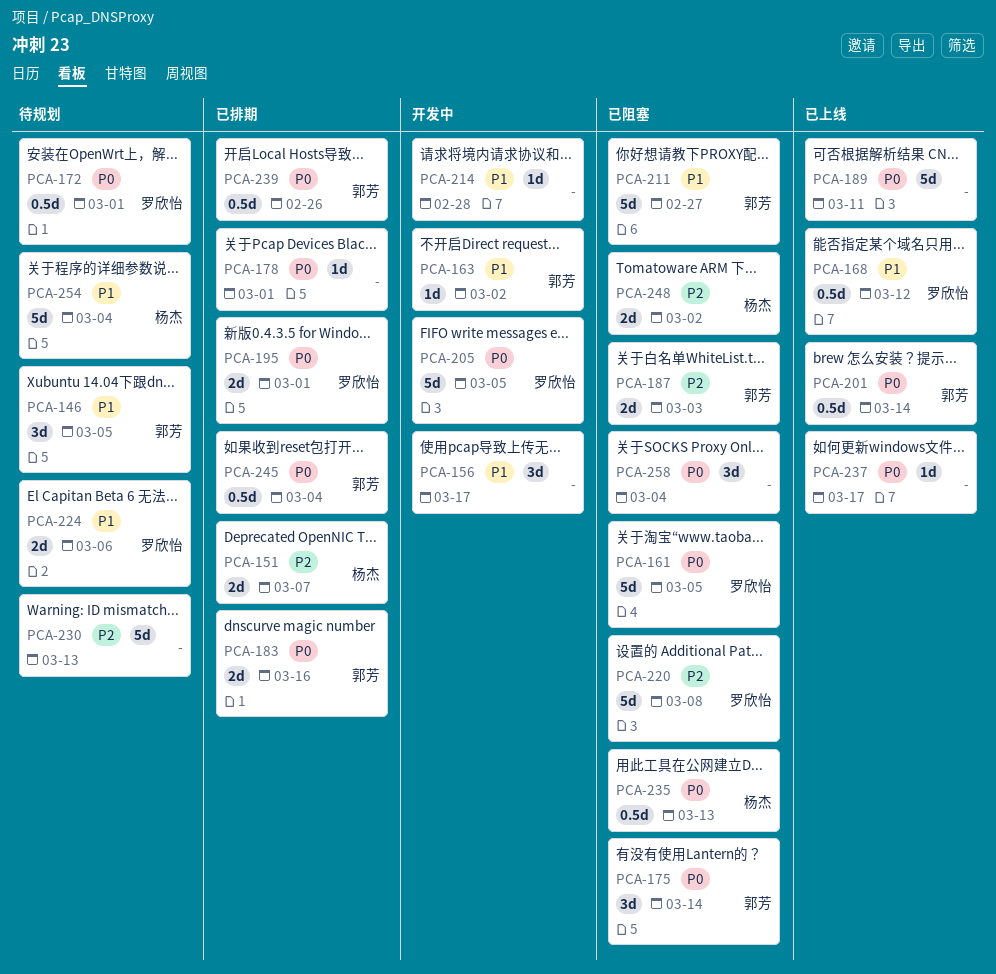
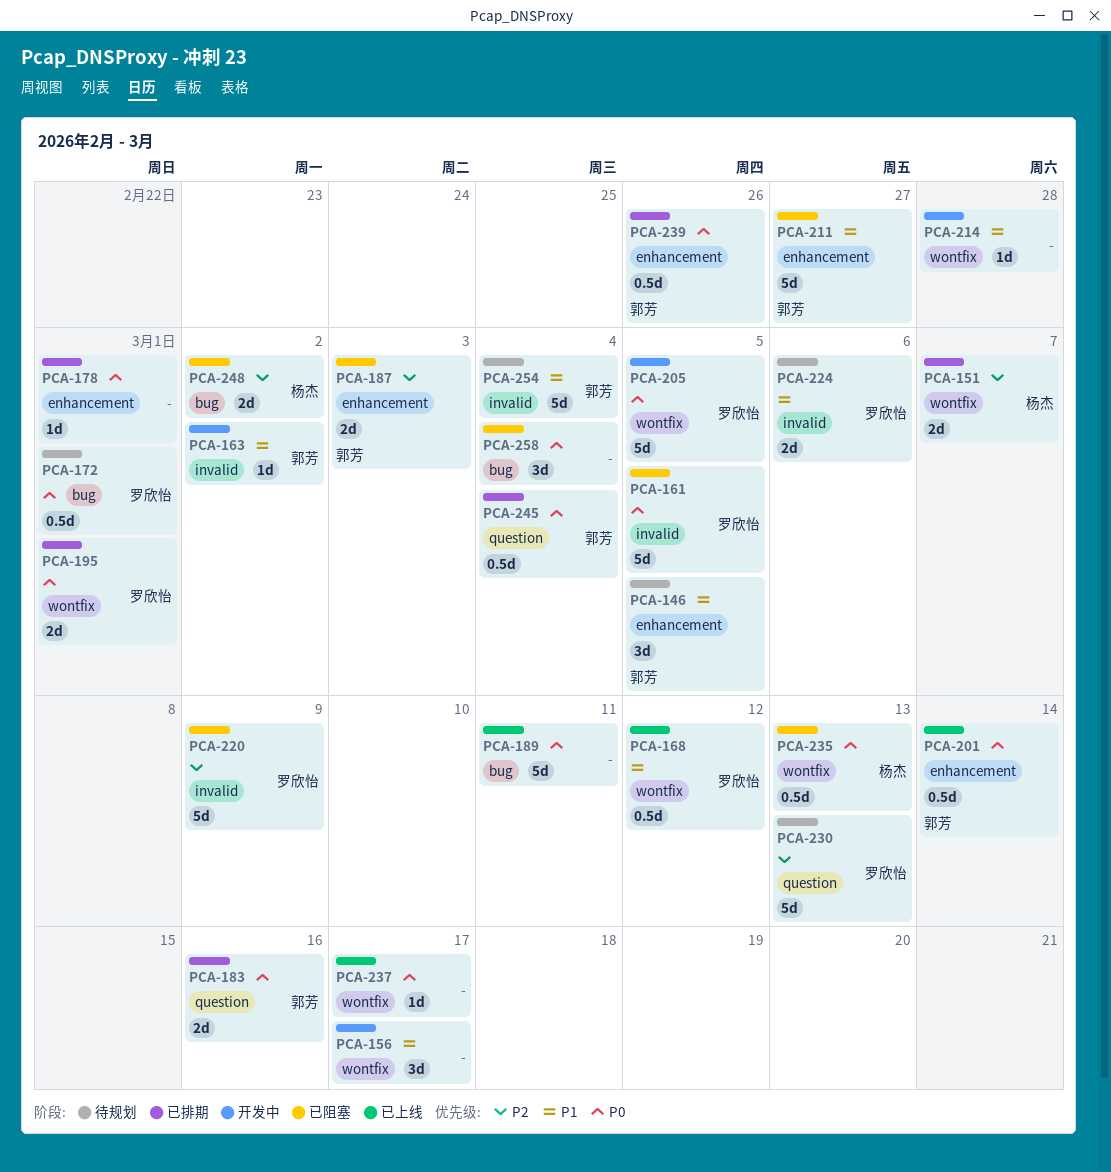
PCA-175: present -> none
PCA-220, due: Mar 8 -> Mar 9
PCA-230, owner: none -> 罗欣怡
PCA-254, owner: 杨杰 -> 郭芳

